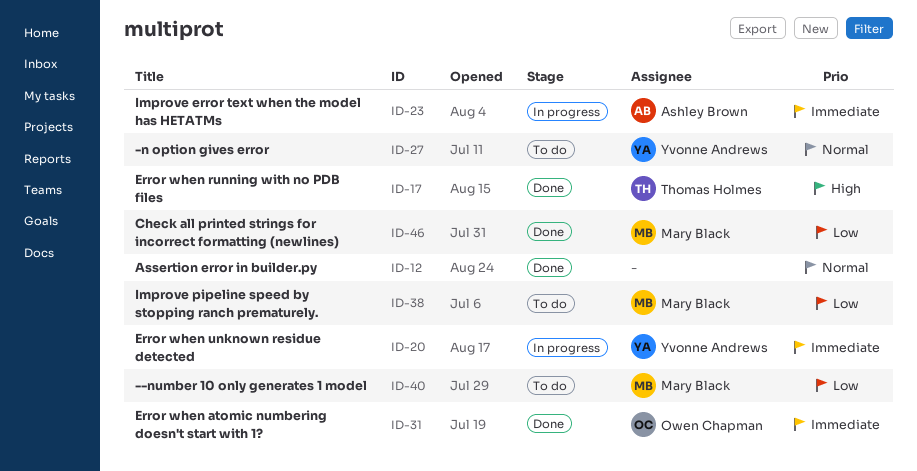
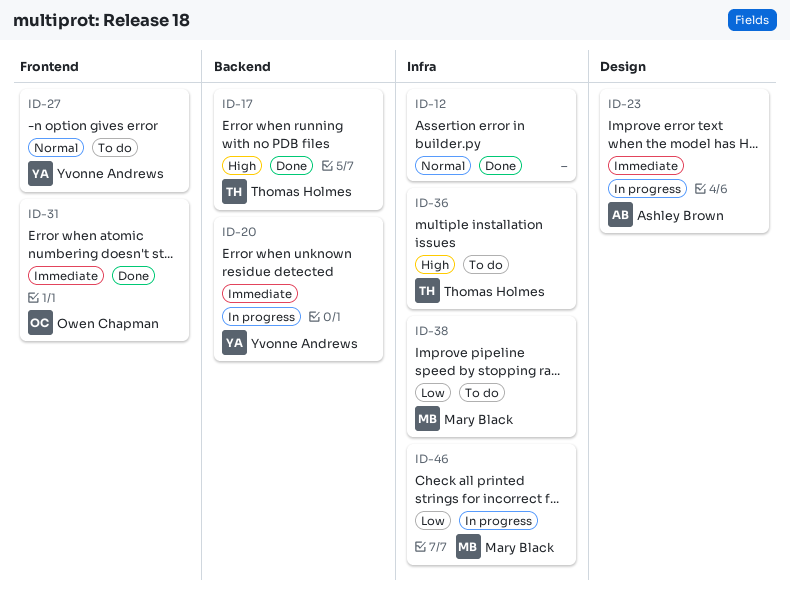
ID-36: none -> present
ID-40: present -> none
ID-46, status: Done -> In progress

